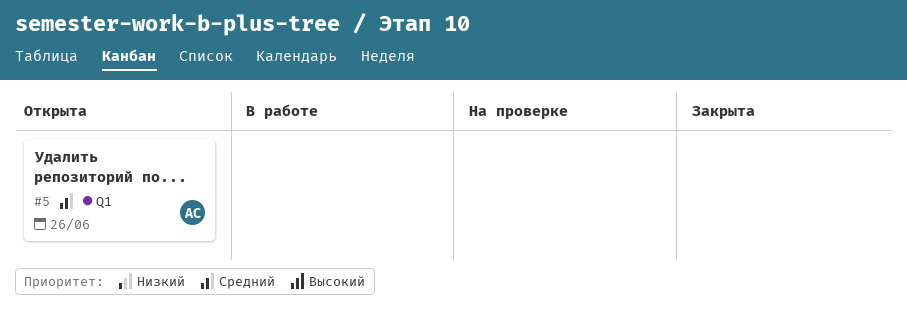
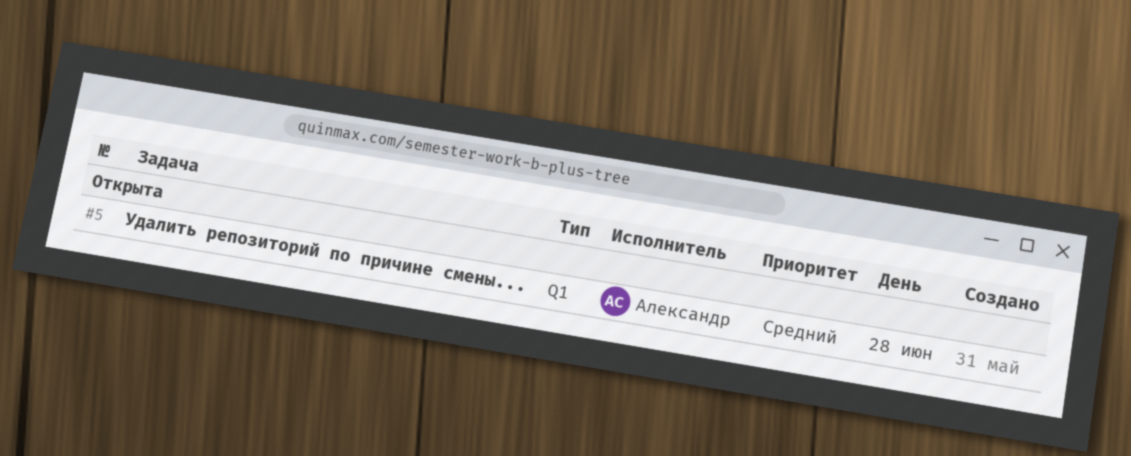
#5, day: Jun 26 -> Jun 28

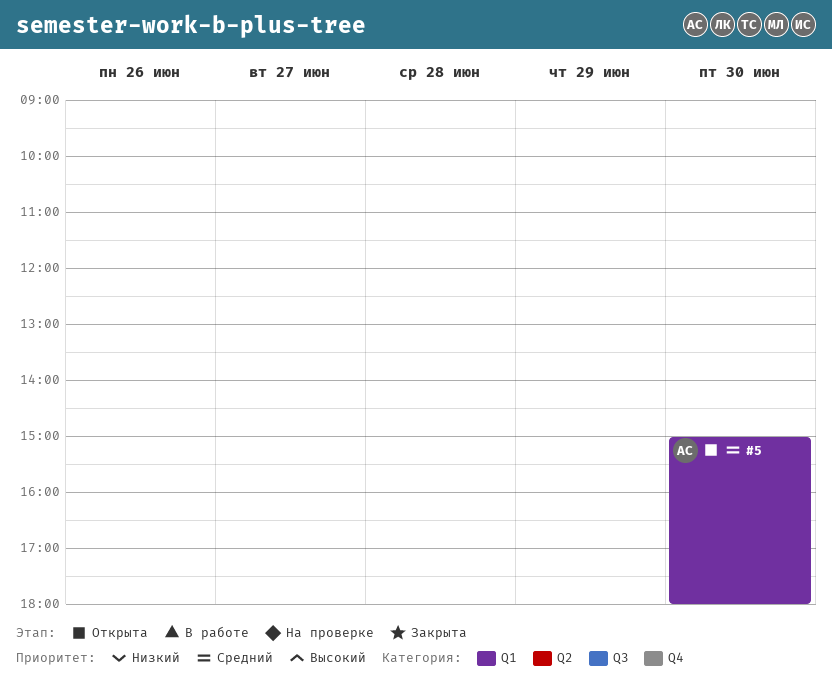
#5, day: Jun 28 -> Jun 30

